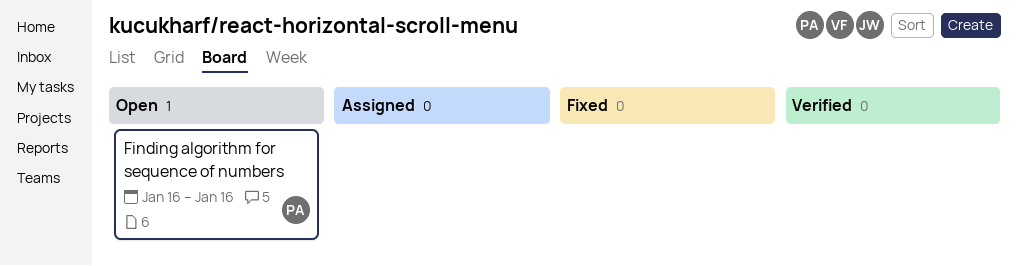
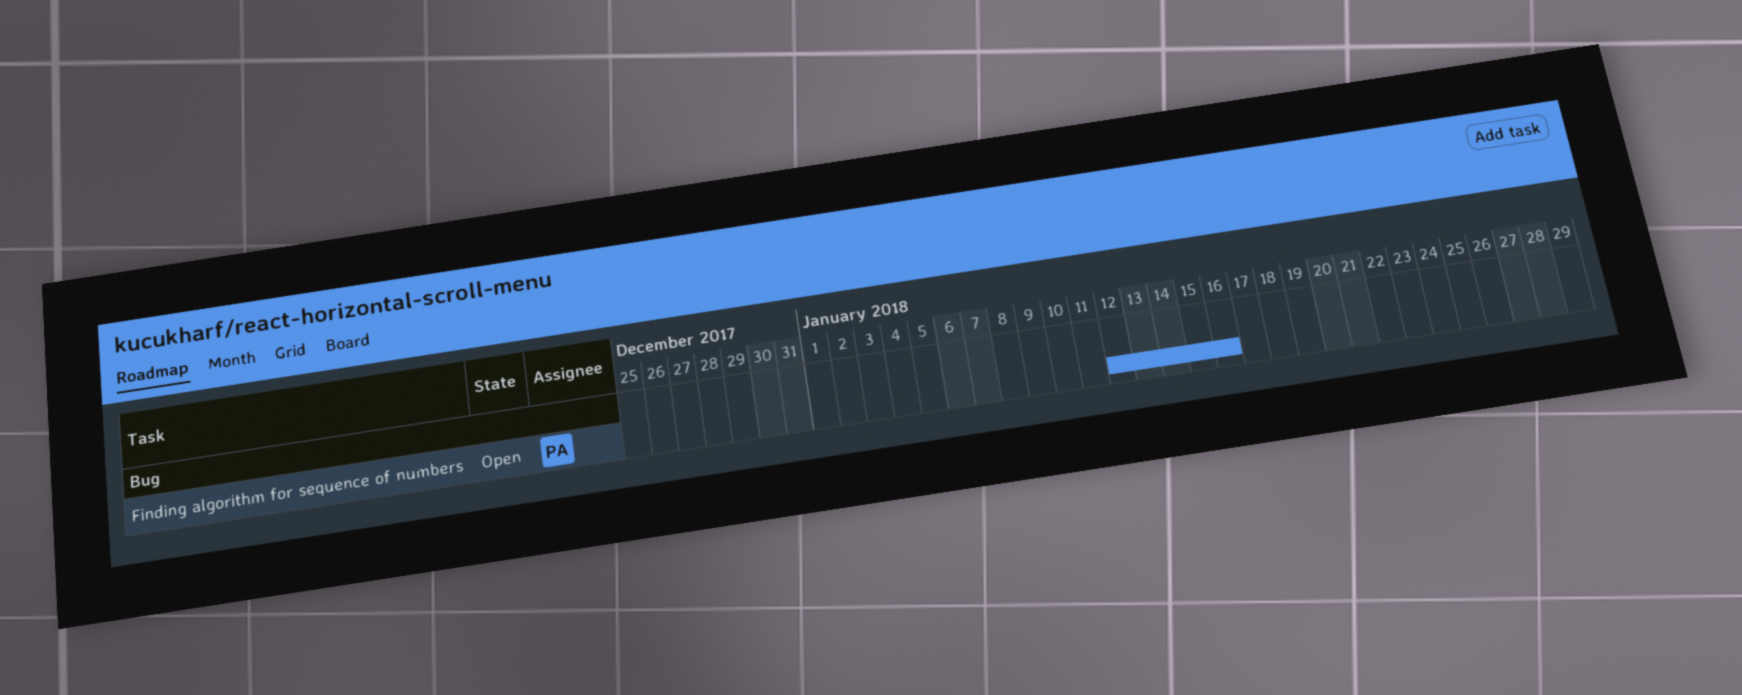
Finding algorithm for sequence of numbers, start: Jan 16 -> Jan 12

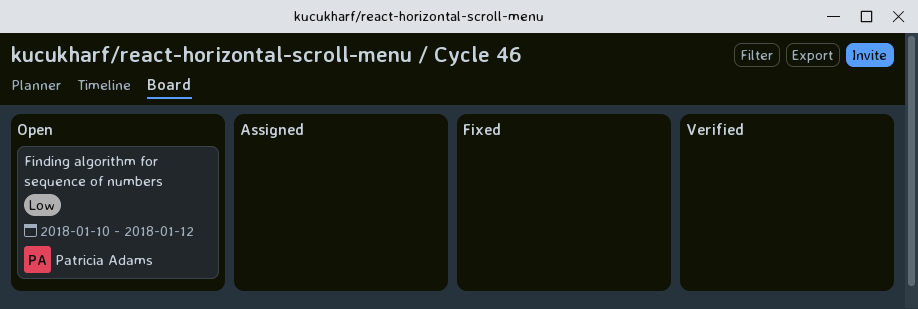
Finding algorithm for sequence of numbers, start: Jan 12 -> Jan 10
Finding algorithm for sequence of numbers, due: Jan 16 -> Jan 12

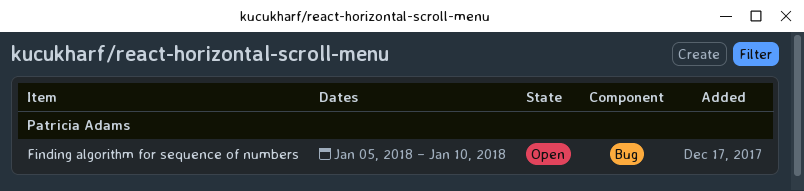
Finding algorithm for sequence of numbers, start: Jan 10 -> Jan 5
Finding algorithm for sequence of numbers, due: Jan 12 -> Jan 10

